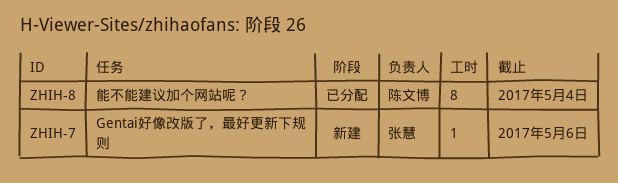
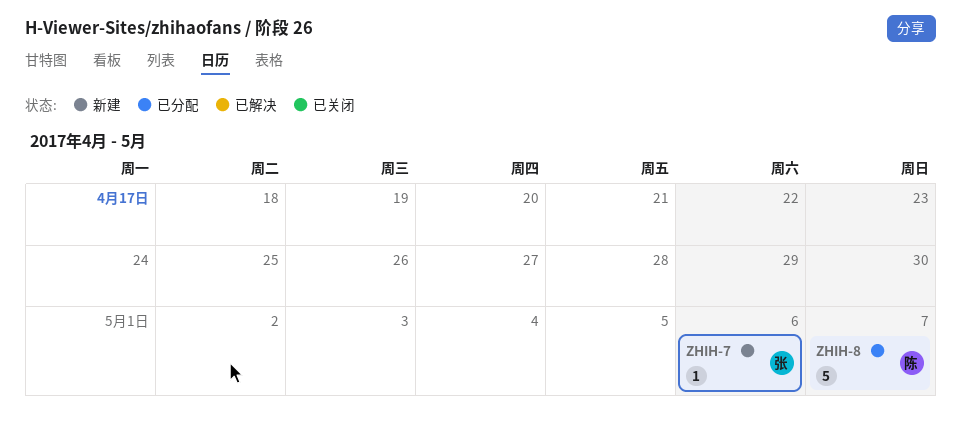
ZHIH-8, estimate: 8 -> 5
ZHIH-8, due: May 4 -> May 7

